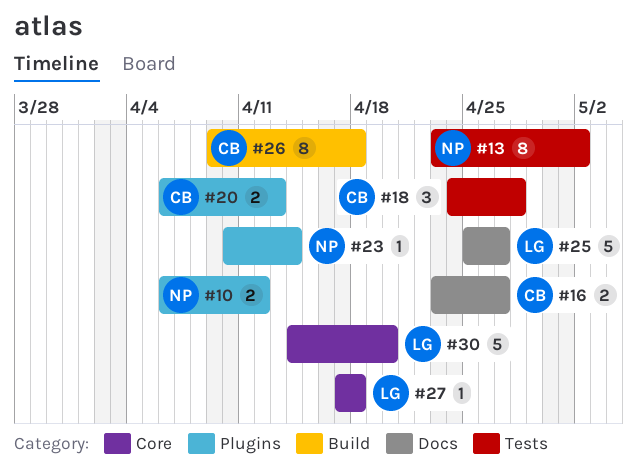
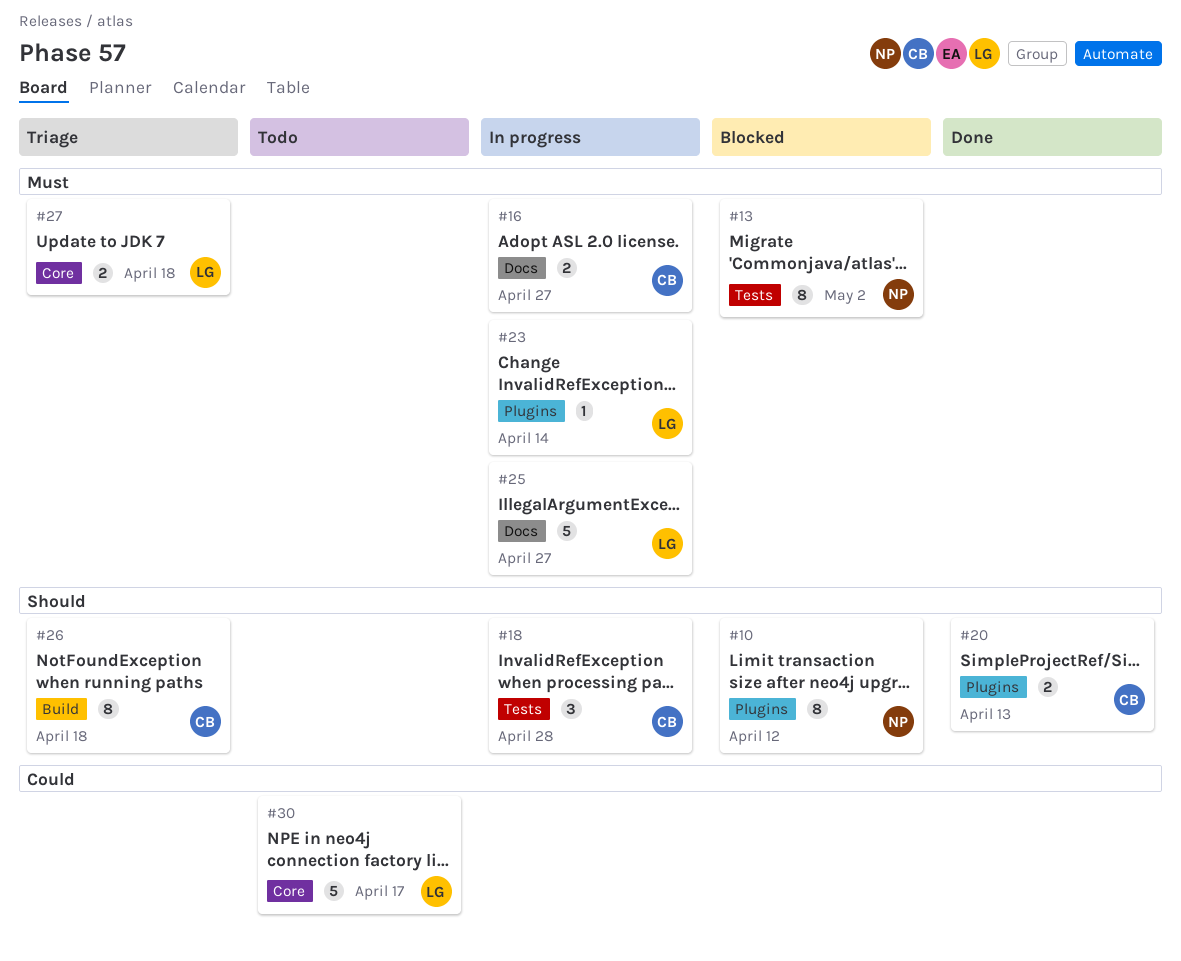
#10, estimate: 2 -> 8
#23, owner: NP -> LG
#27, estimate: 1 -> 2
#30, due: Apr 20 -> Apr 17

